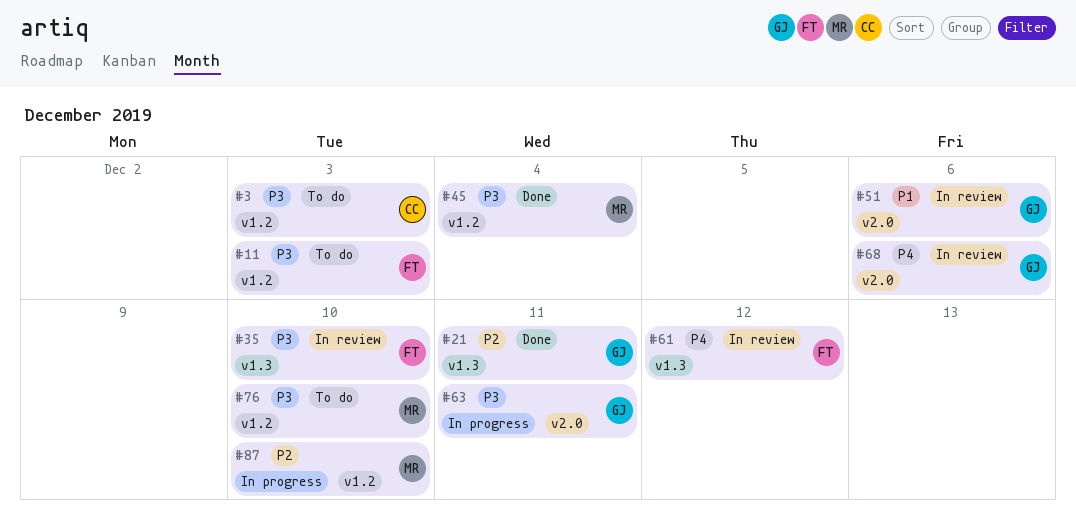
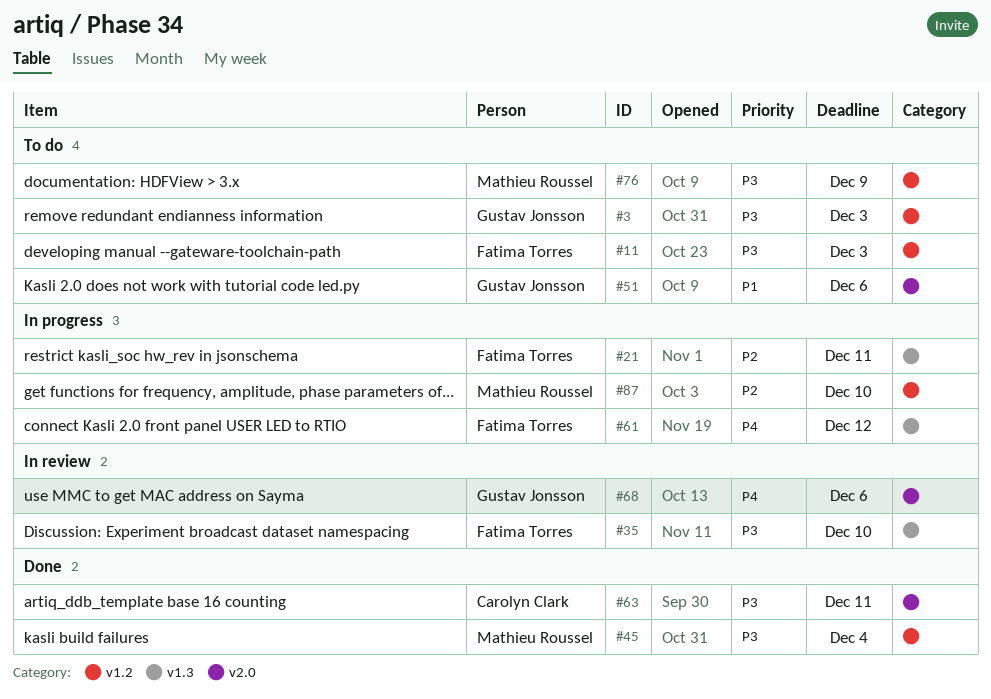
#3, owner: Carolyn Clark -> Gustav Jonsson
#21, status: Done -> In progress
#21, owner: Gustav Jonsson -> Fatima Torres
#51, status: In review -> To do
#61, status: In review -> In progress
#63, status: In progress -> Done
#63, owner: Gustav Jonsson -> Carolyn Clark
#76, due: Dec 10 -> Dec 9

